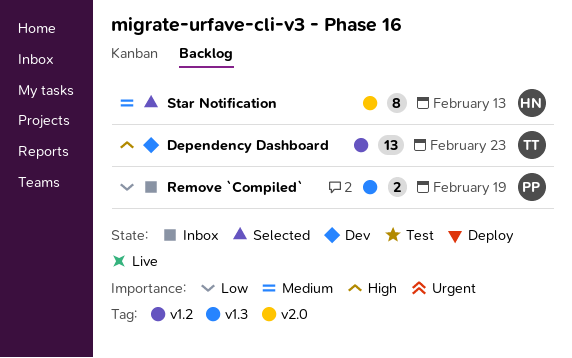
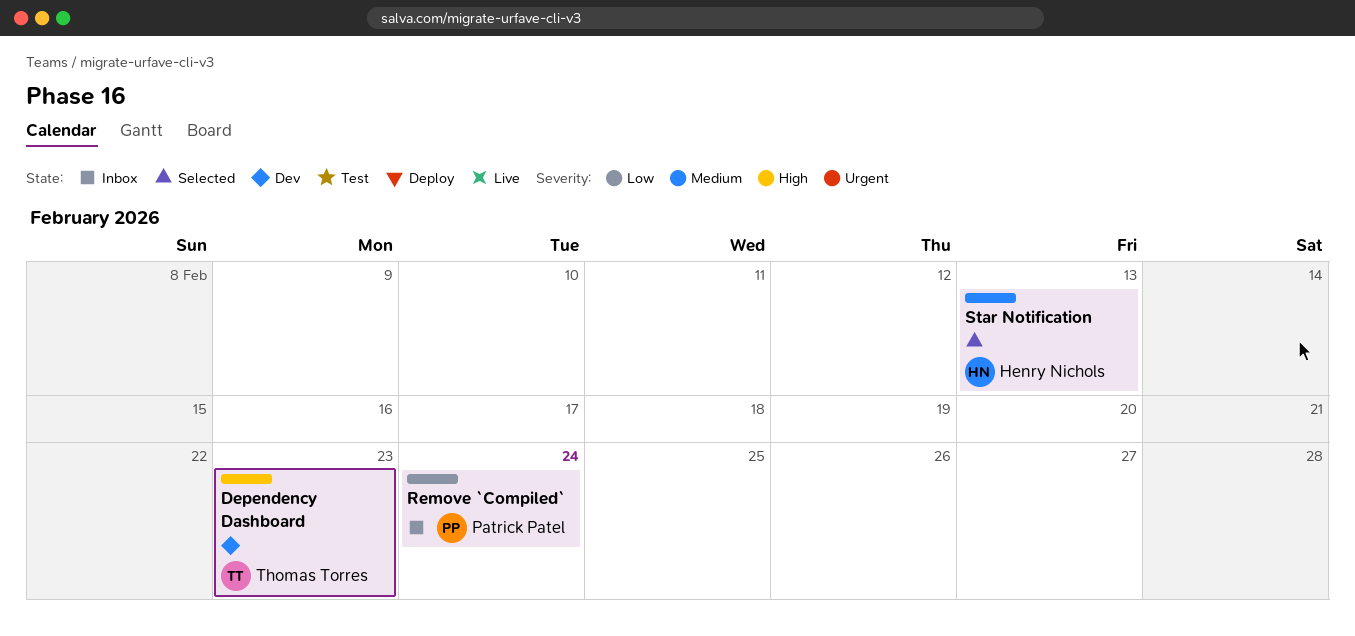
Remove `Compiled`, due: Feb 19 -> Feb 24

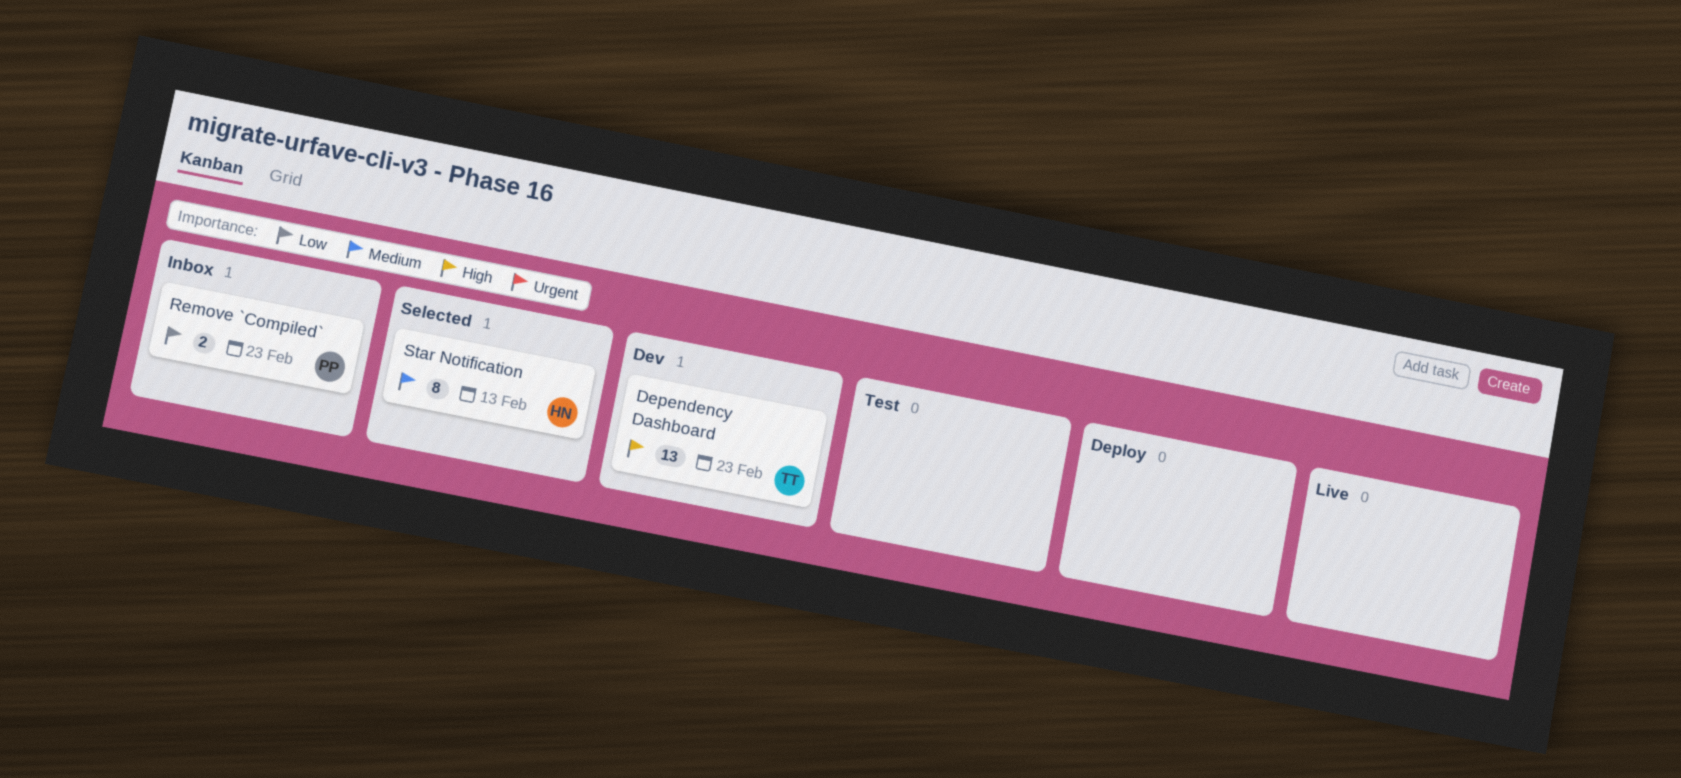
Remove `Compiled`, due: Feb 24 -> Feb 23

